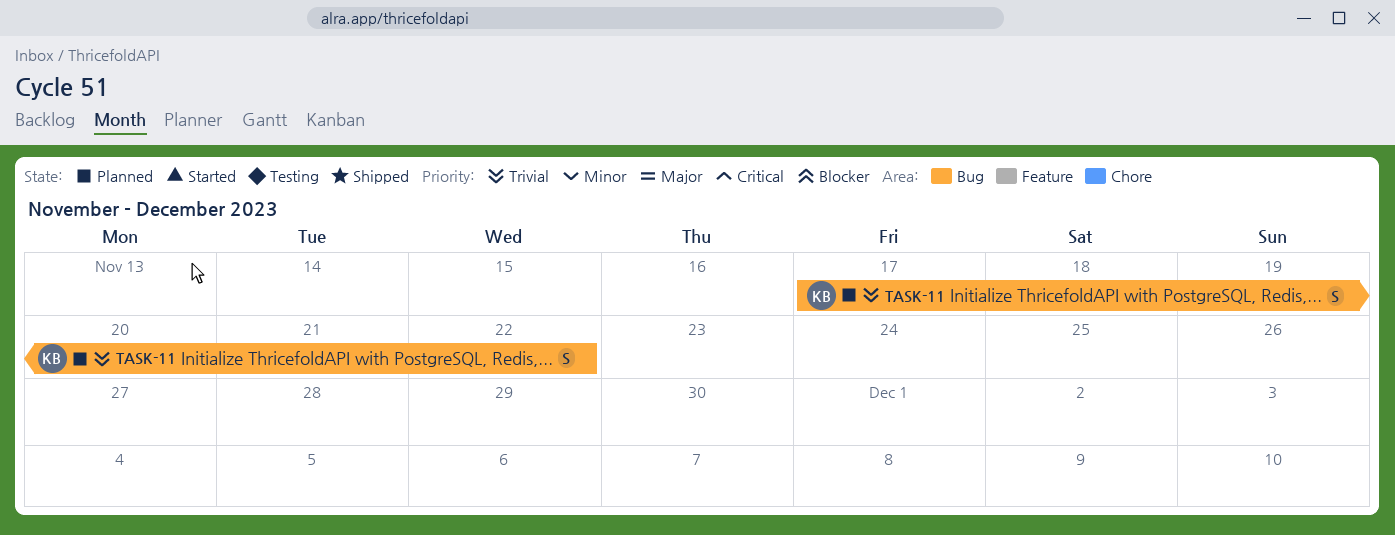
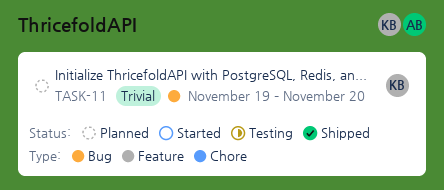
TASK-11, start: Nov 17 -> Nov 19
TASK-11, due: Nov 22 -> Nov 20

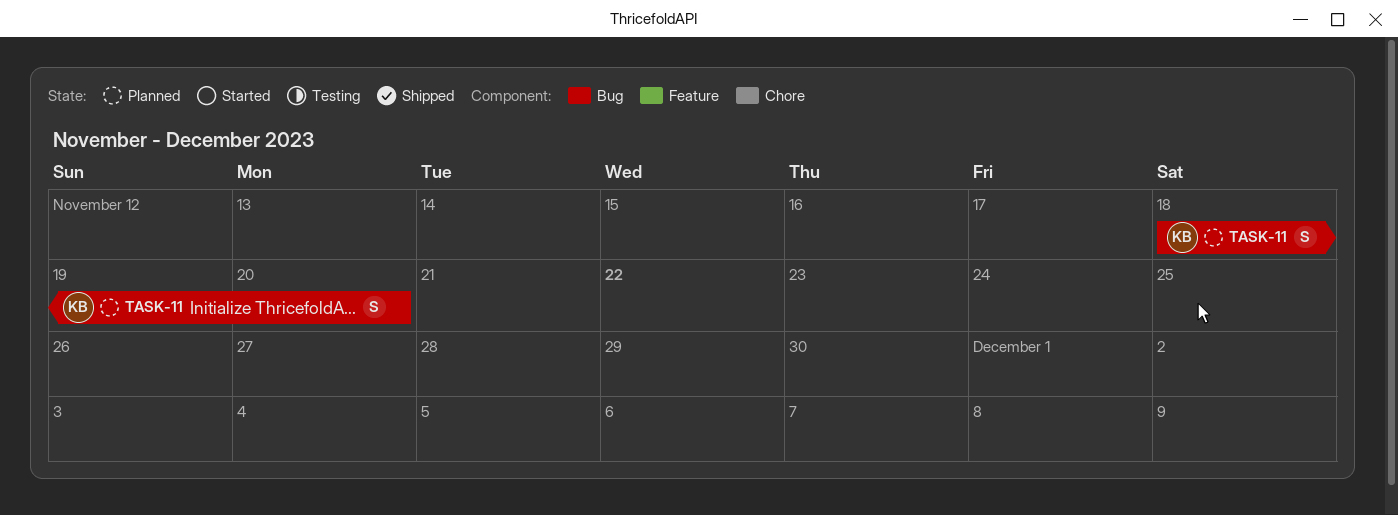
TASK-11, start: Nov 19 -> Nov 18

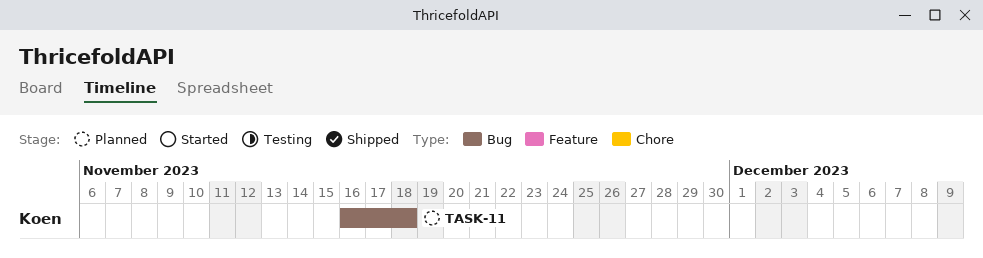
TASK-11, start: Nov 18 -> Nov 16
TASK-11, due: Nov 20 -> Nov 18

